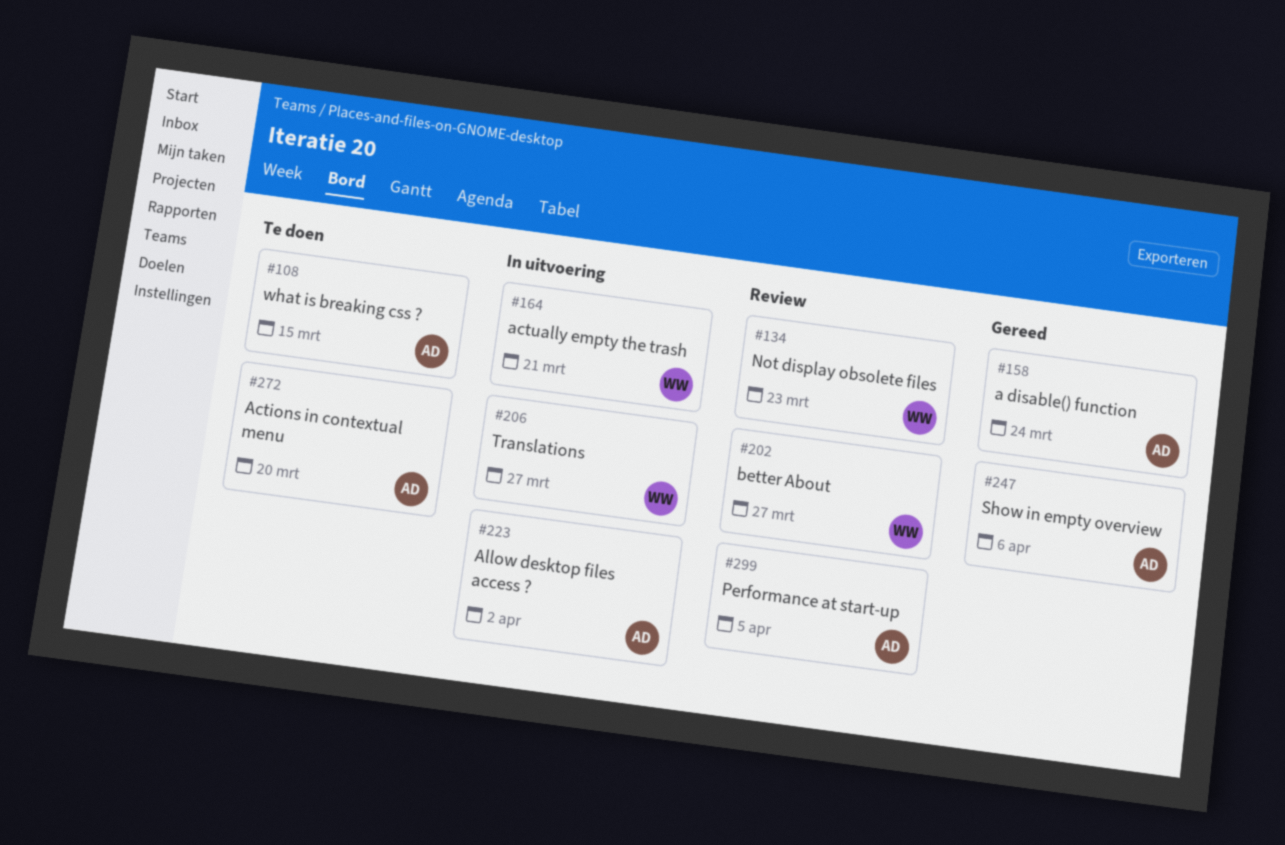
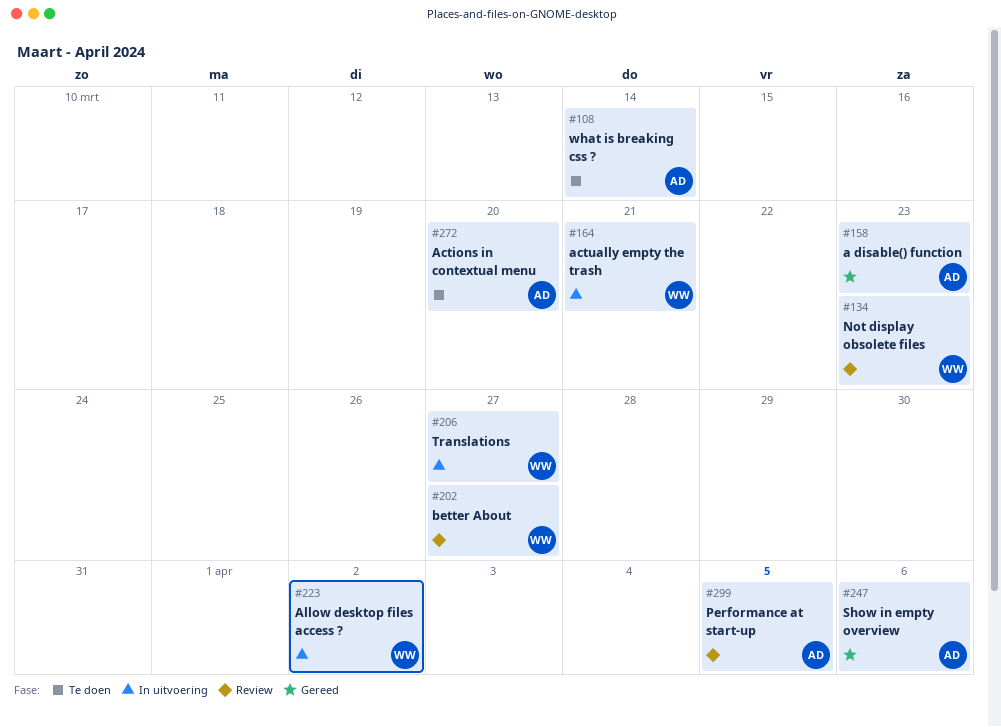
#108, due: Mar 15 -> Mar 14
#158, due: Mar 24 -> Mar 23
#223, owner: AD -> WW

